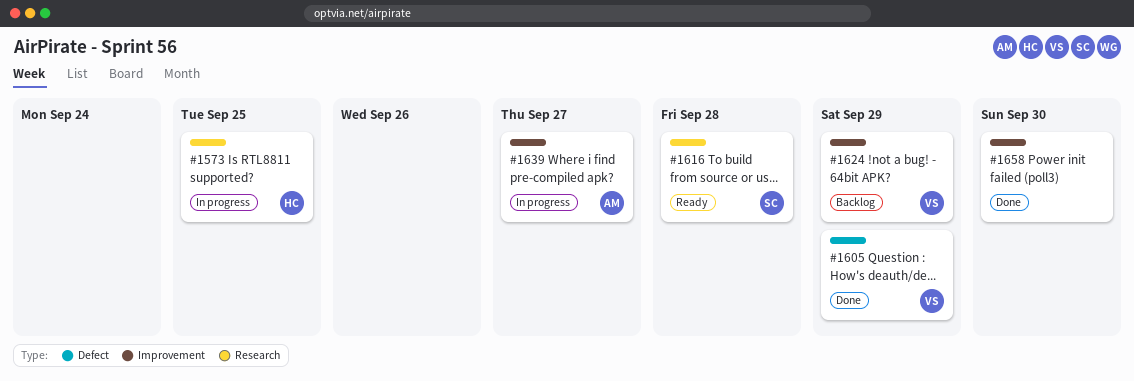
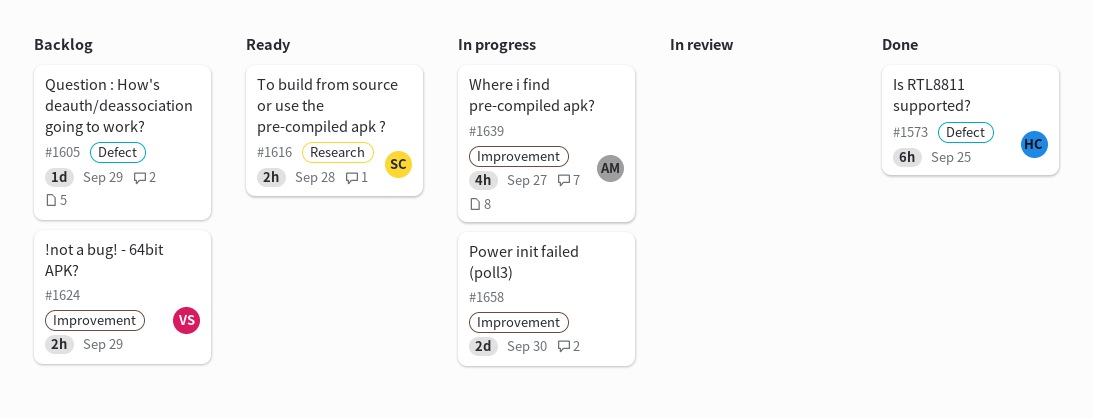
#1573, status: In progress -> Done
#1573, label: Research -> Defect
#1605, status: Done -> Backlog
#1605, owner: VS -> none
#1658, status: Done -> In progress

